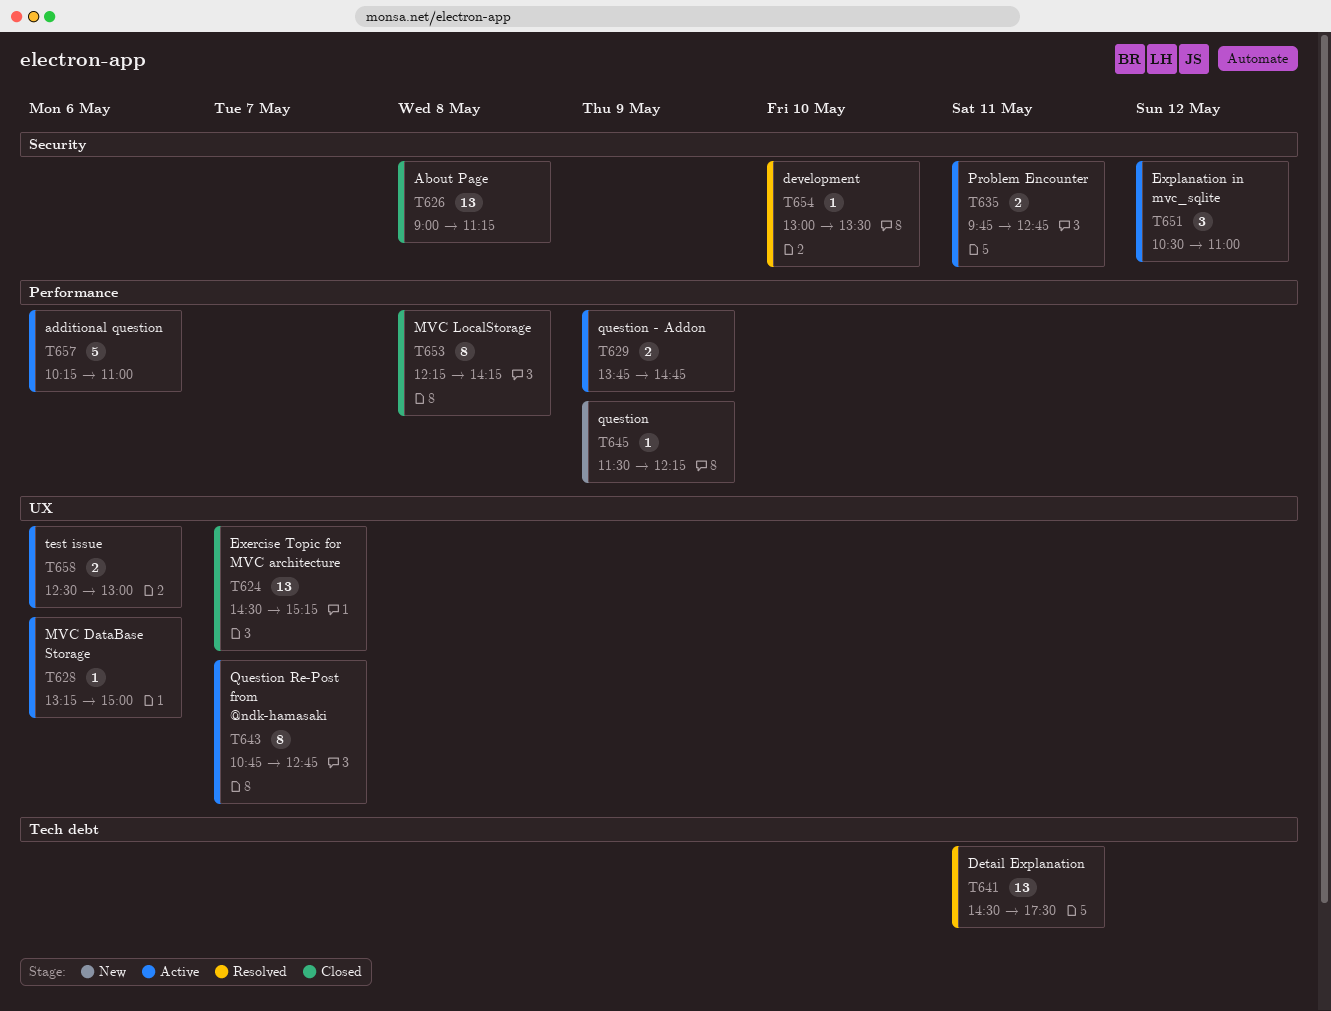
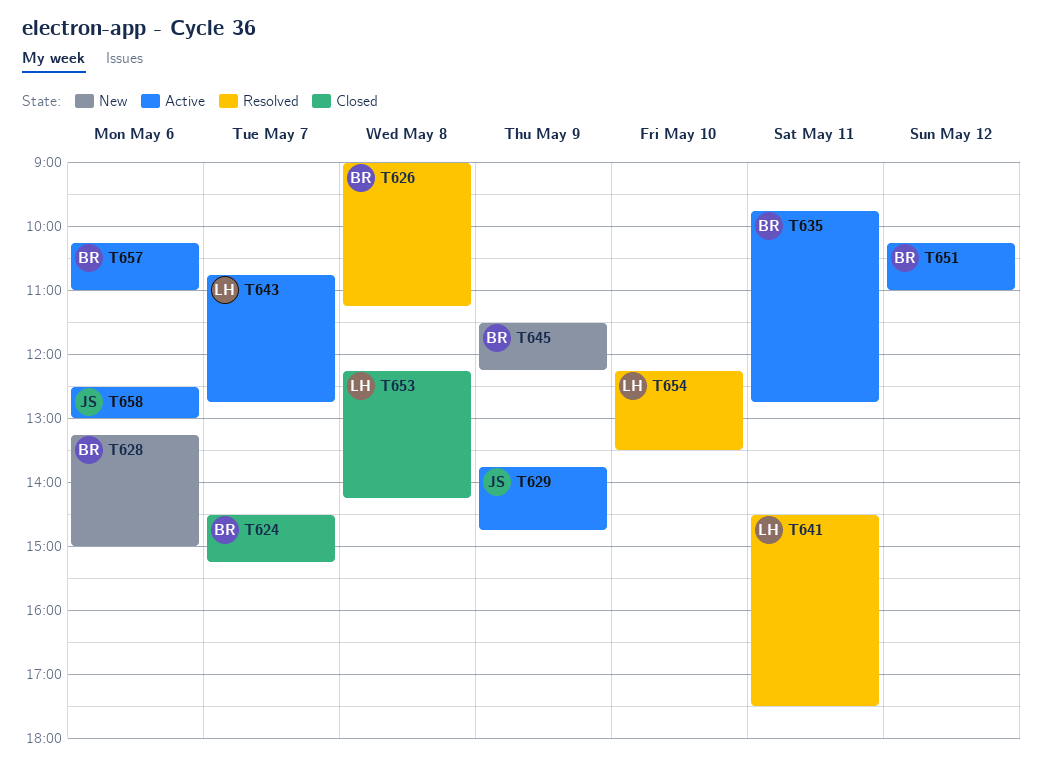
T626, status: Closed -> Resolved
T628, status: Active -> New
T651, begins: 10:30 -> 10:15
T654, begins: 13:00 -> 12:15

